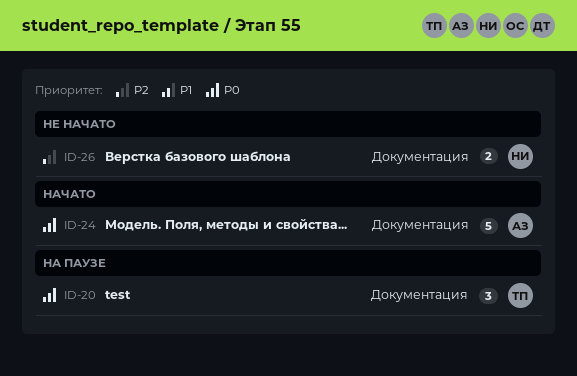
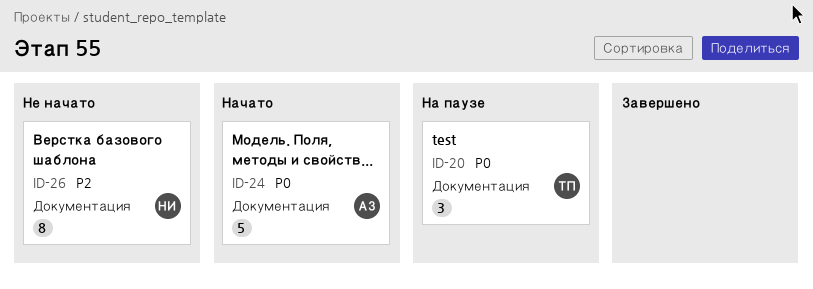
ID-26, estimate: 2 -> 8

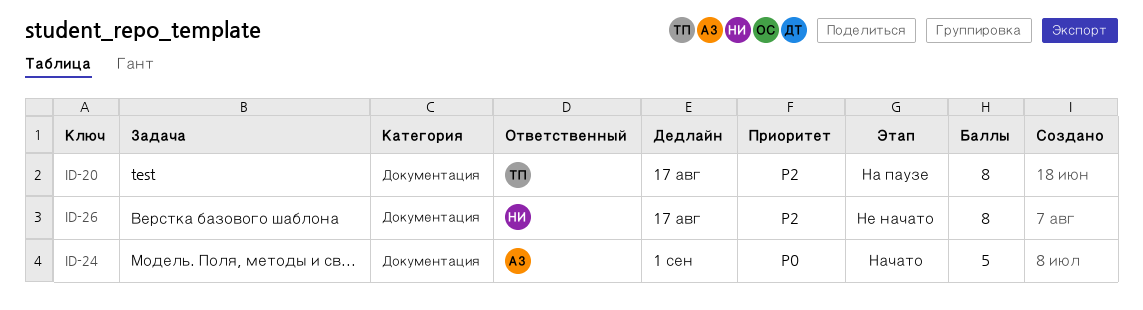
ID-20, priority: P0 -> P2
ID-20, estimate: 3 -> 8

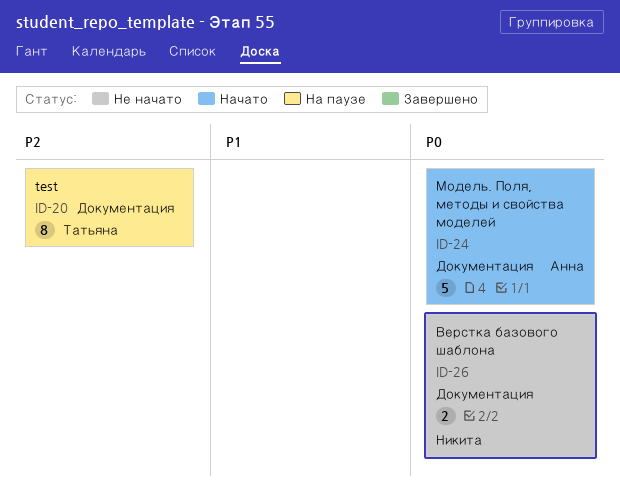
ID-26, priority: P2 -> P0
ID-26, estimate: 8 -> 2

